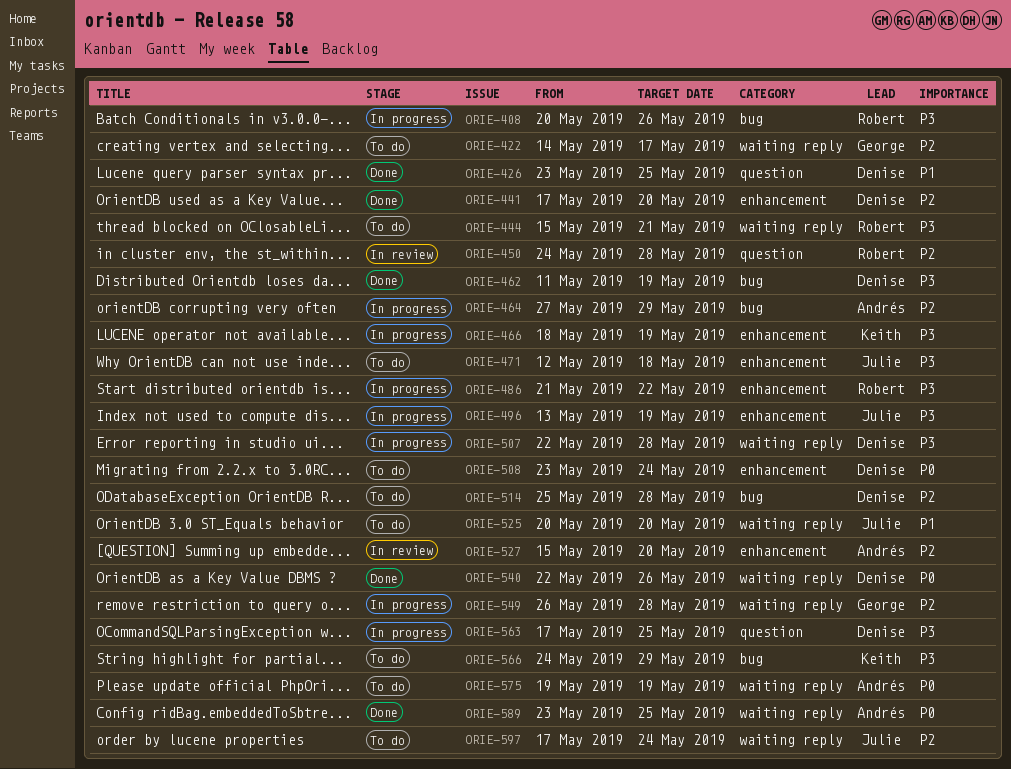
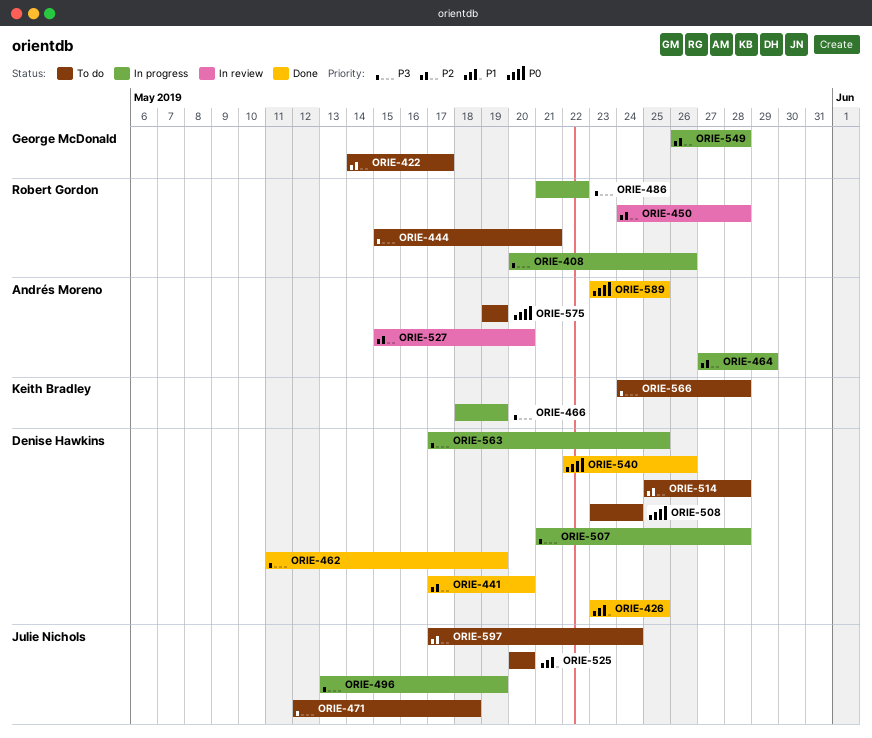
ORIE-507, start: May 22 -> May 21
ORIE-566, due: May 29 -> May 28

